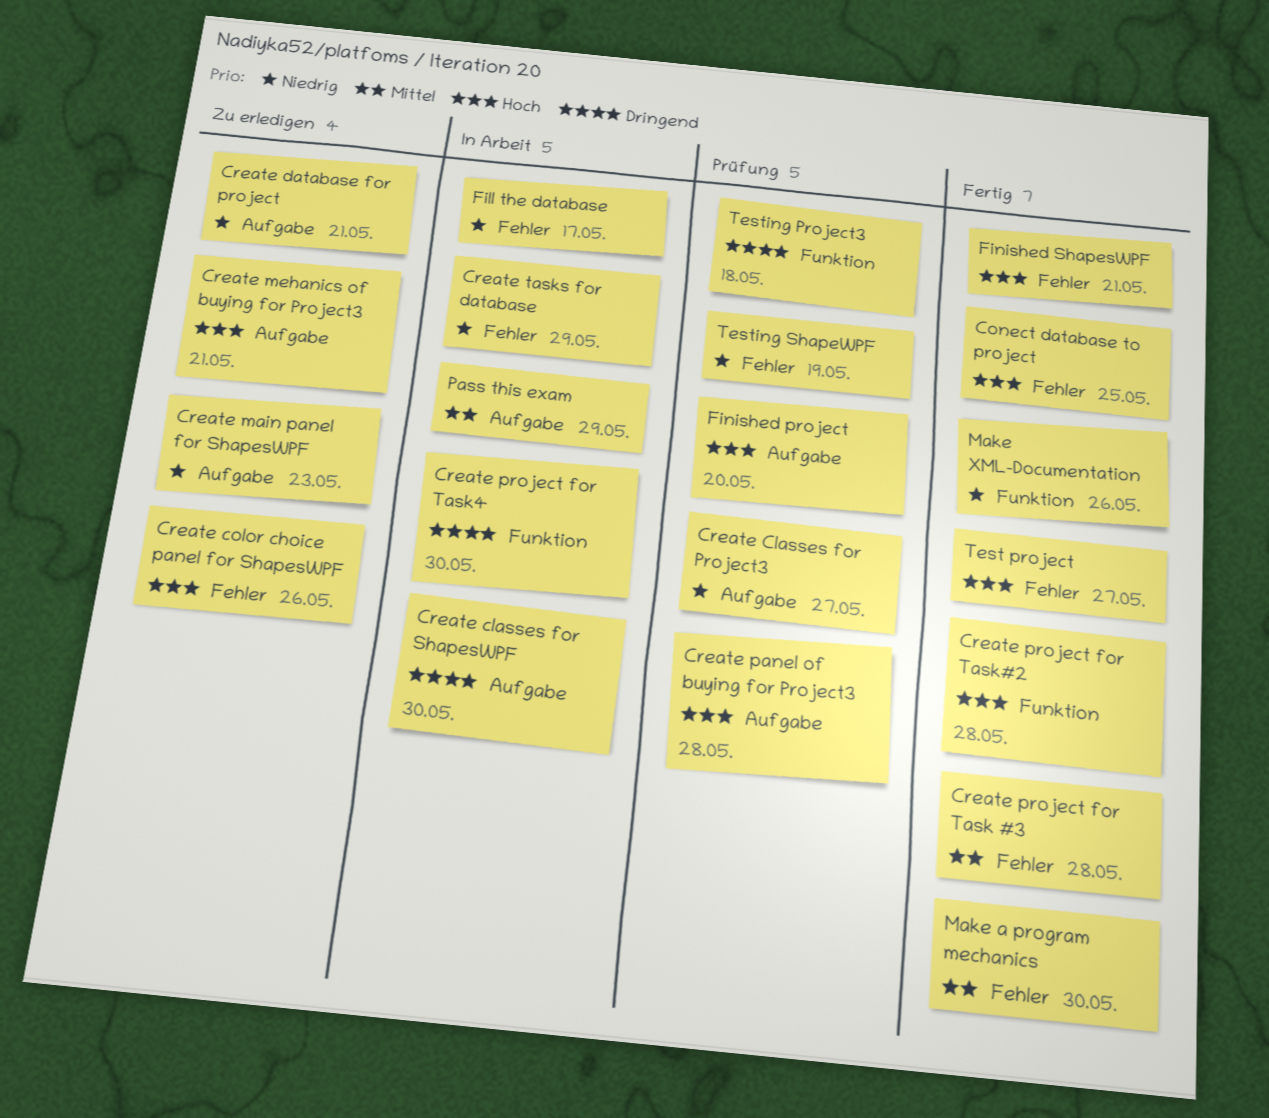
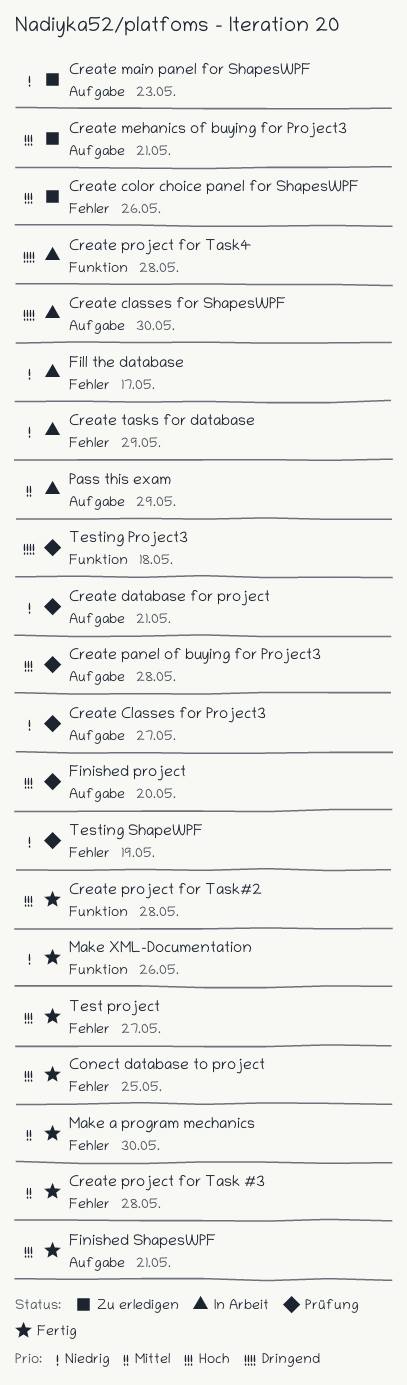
Create database for project, status: Zu erledigen -> Prüfung
Create project for Task4, due: May 30 -> May 28
Finished ShapesWPF, label: Fehler -> Aufgabe

